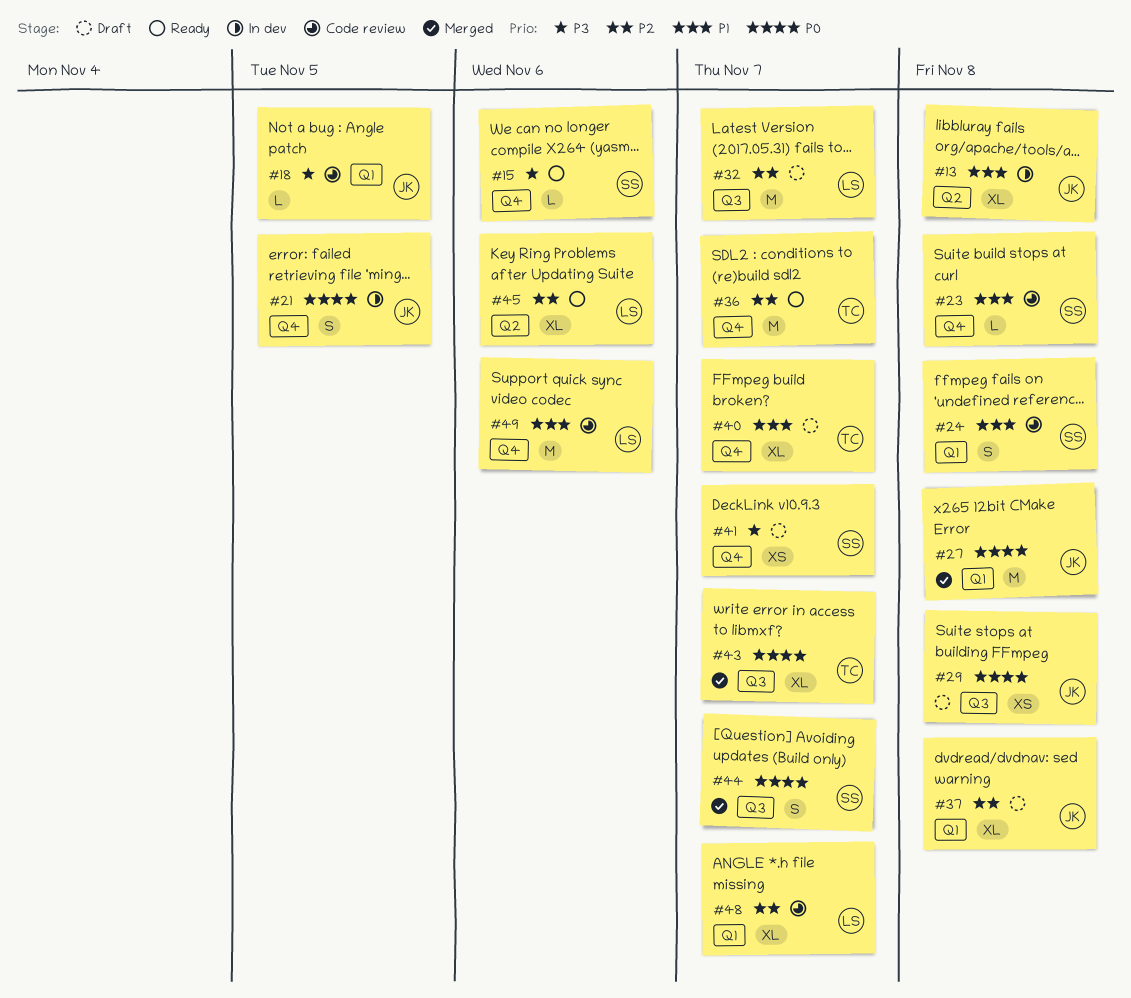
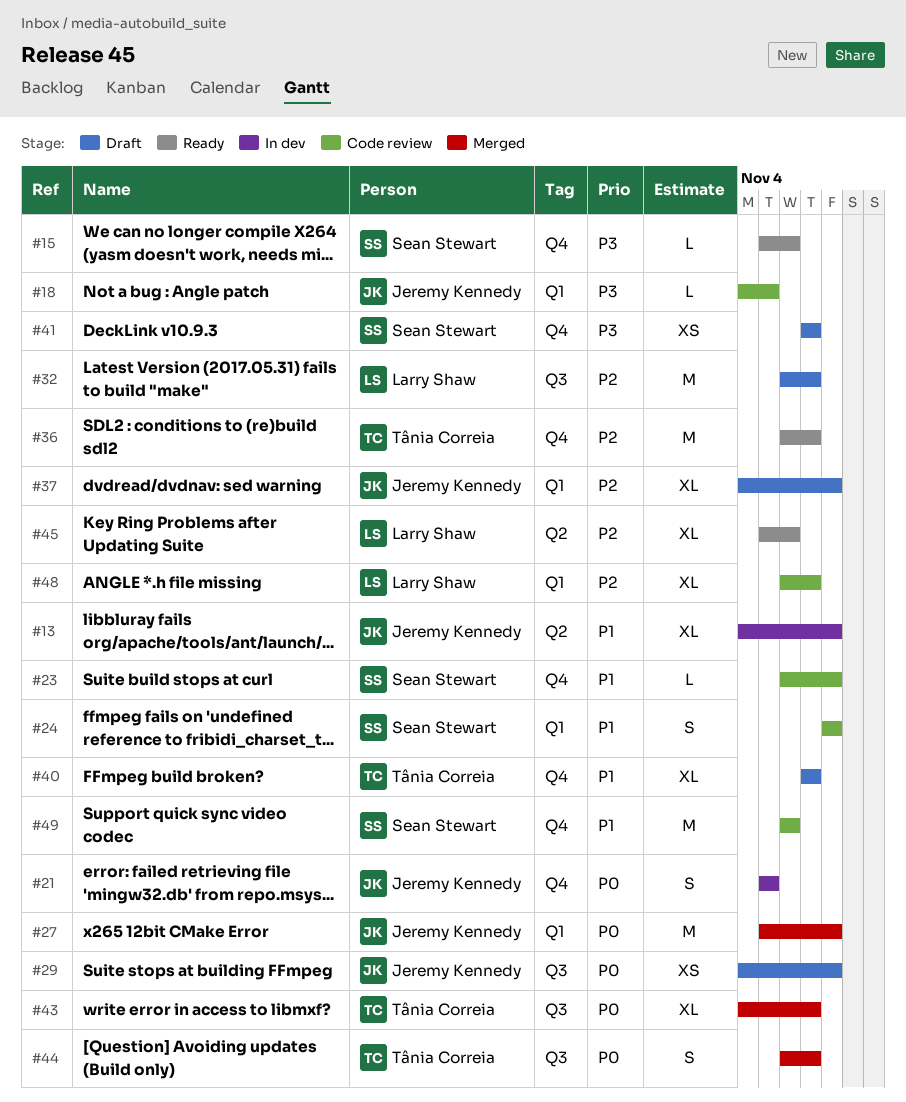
#44, owner: Sean Stewart -> Tânia Correia
#49, owner: Larry Shaw -> Sean Stewart

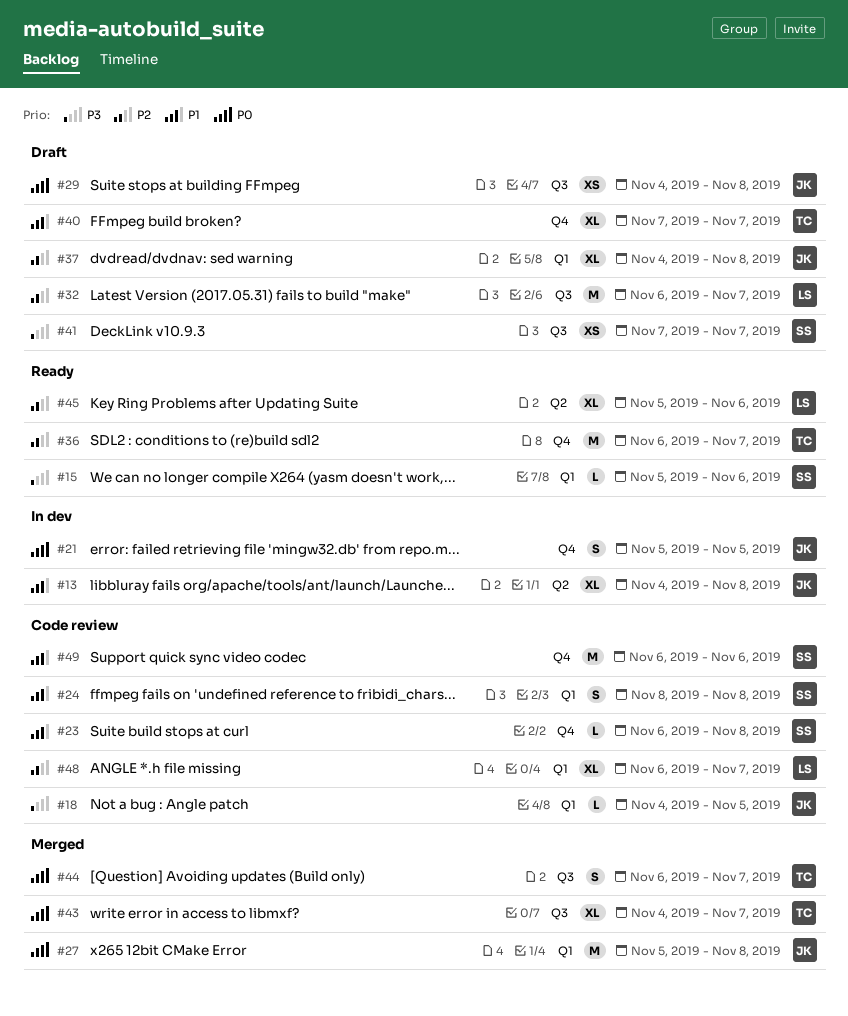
#15, label: Q4 -> Q1
#41, label: Q4 -> Q3

